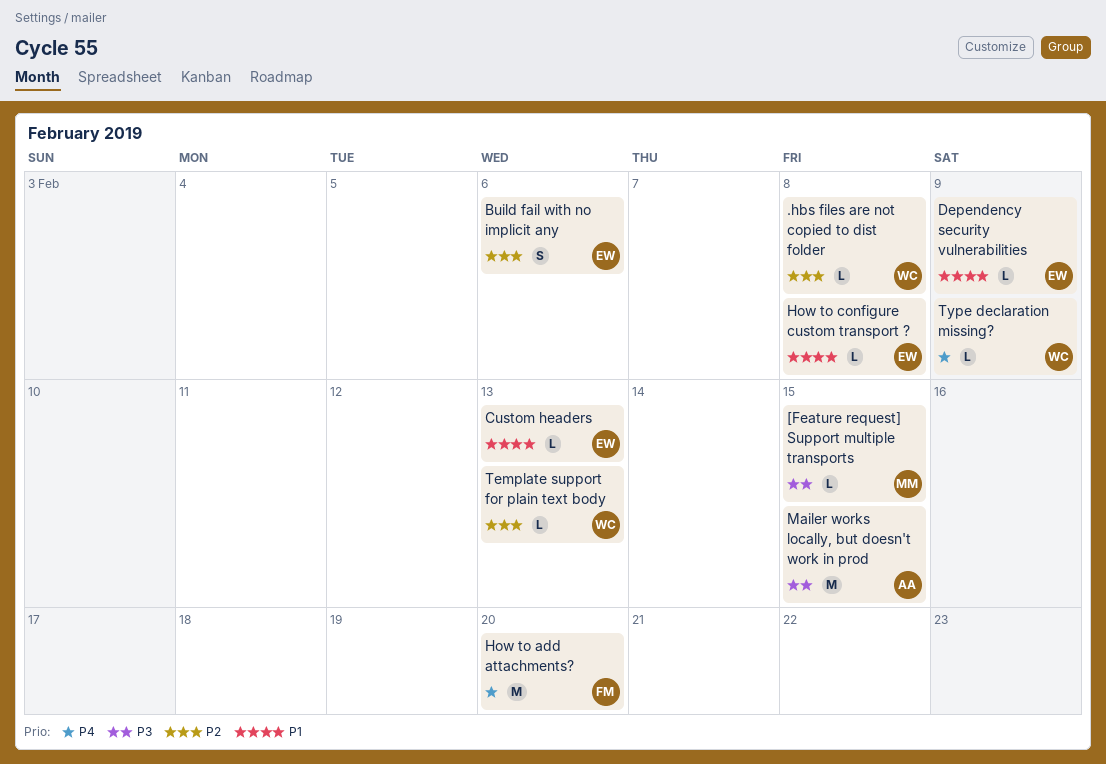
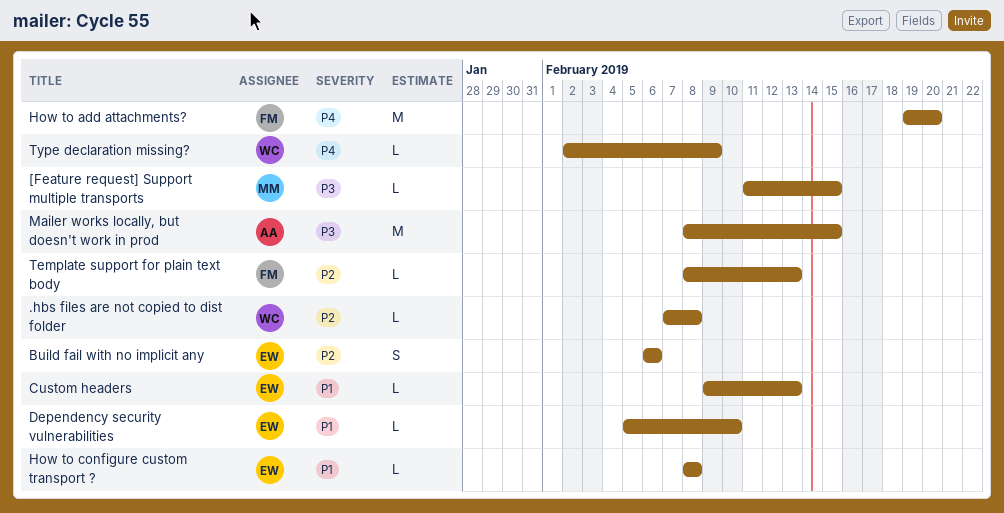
Dependency security vulnerabilities, due: Feb 9 -> Feb 10
Template support for plain text body, owner: WC -> FM

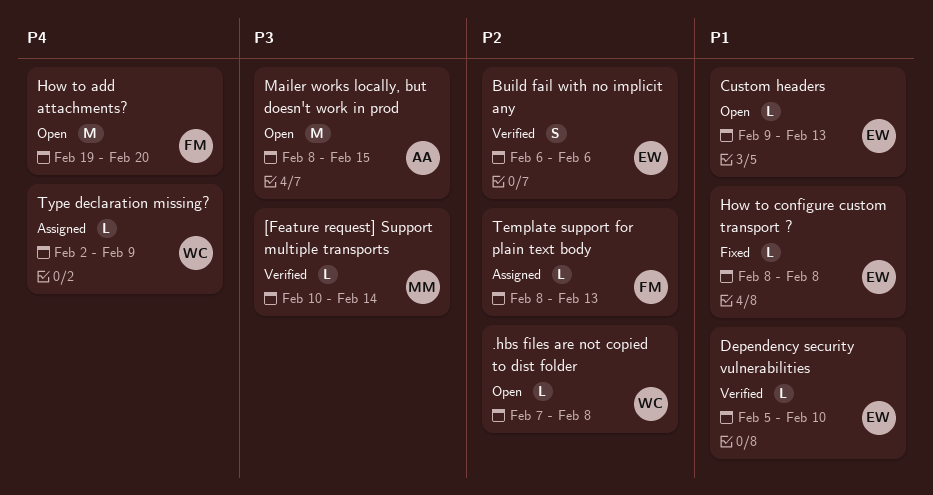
[Feature request] Support multiple transports, start: Feb 11 -> Feb 10
[Feature request] Support multiple transports, due: Feb 15 -> Feb 14

